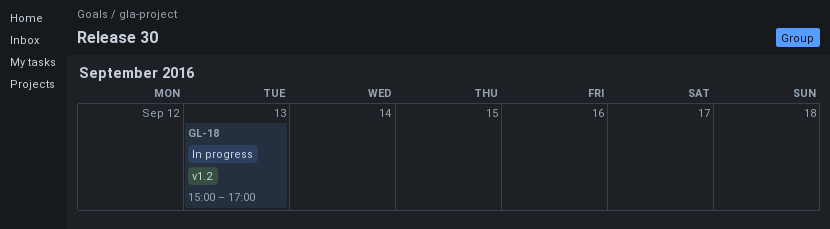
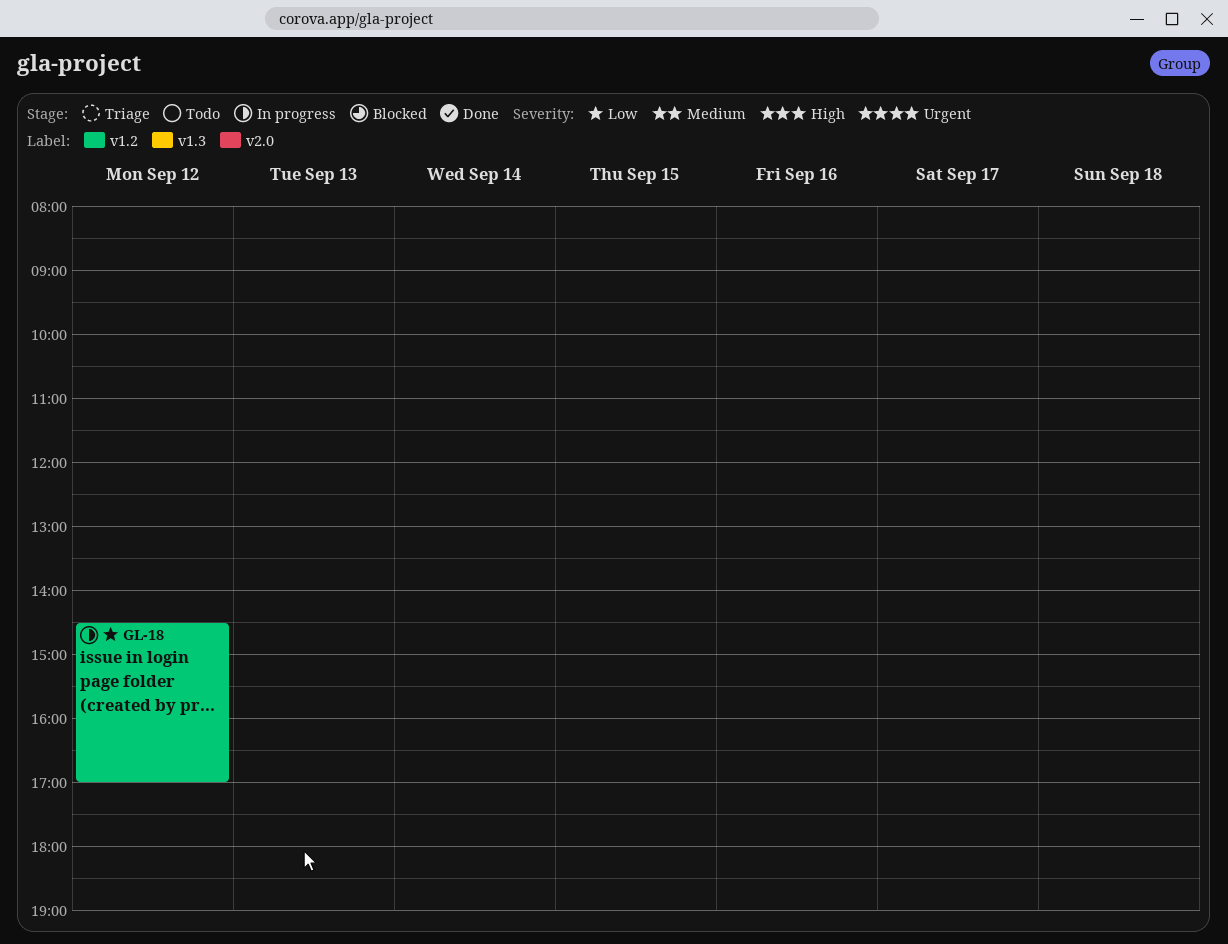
GL-18, day: Sep 13 -> Sep 12
GL-18, begins: 15:00 -> 14:30

